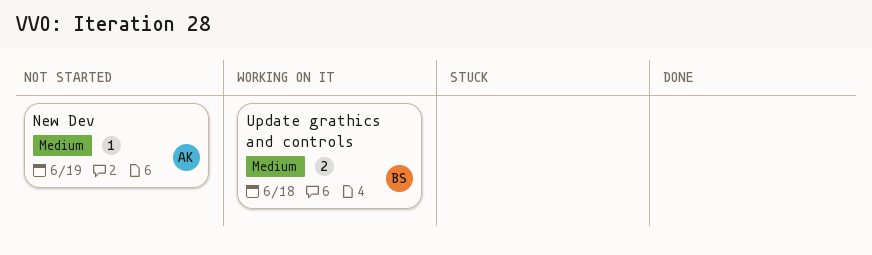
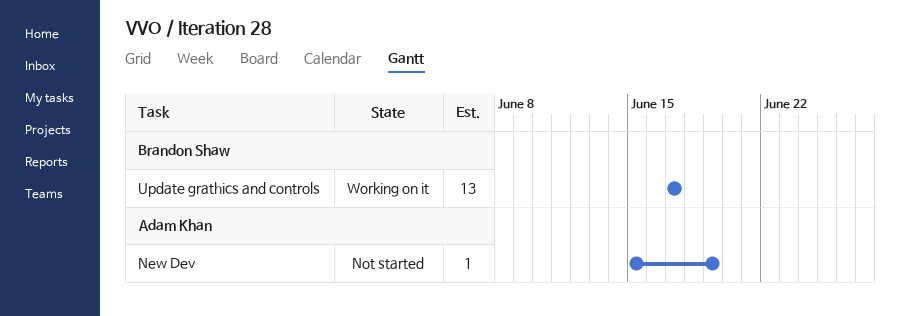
Update grathics and controls, estimate: 2 -> 13
Update grathics and controls, due: Jun 18 -> Jun 17

